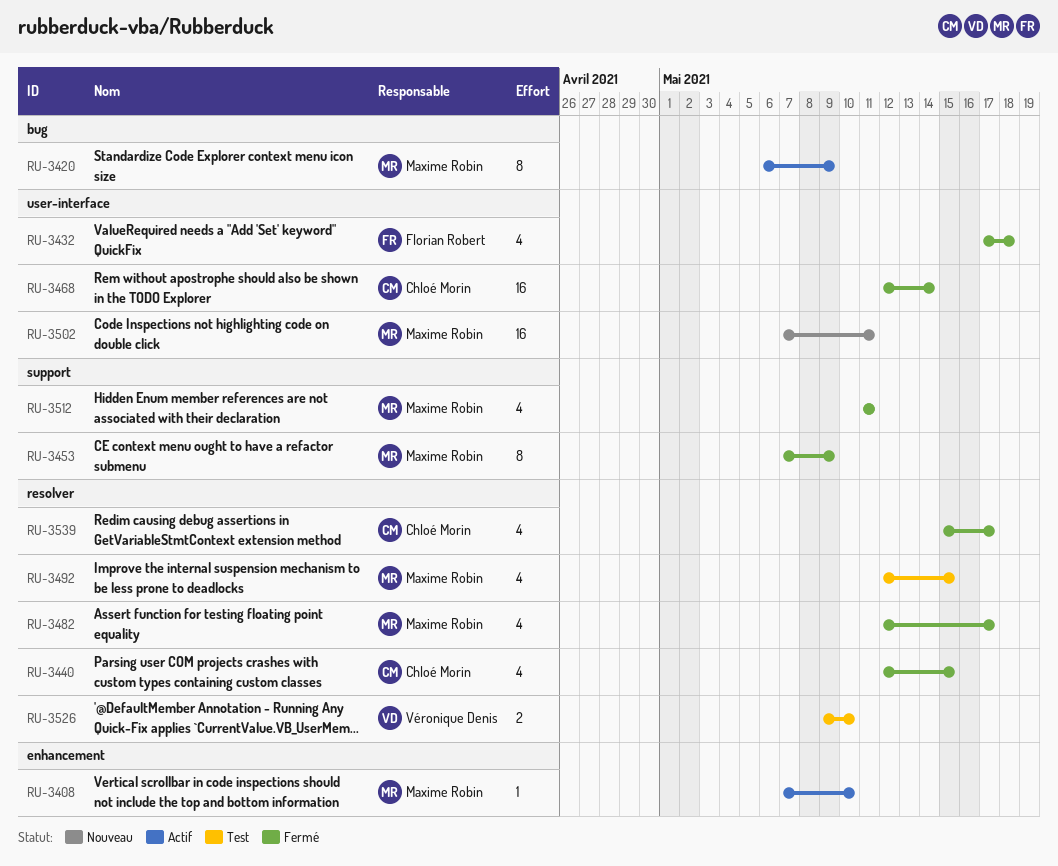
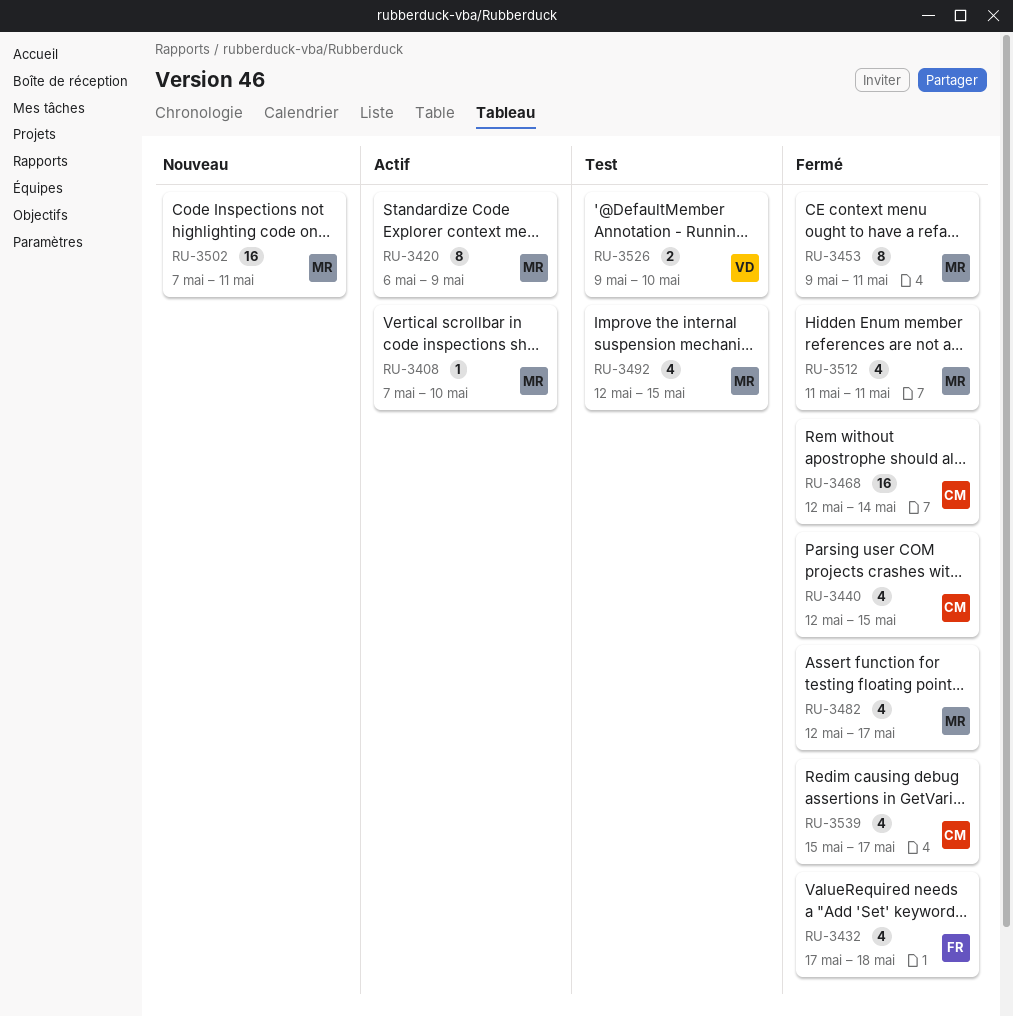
RU-3453, start: May 7 -> May 9
RU-3453, due: May 9 -> May 11

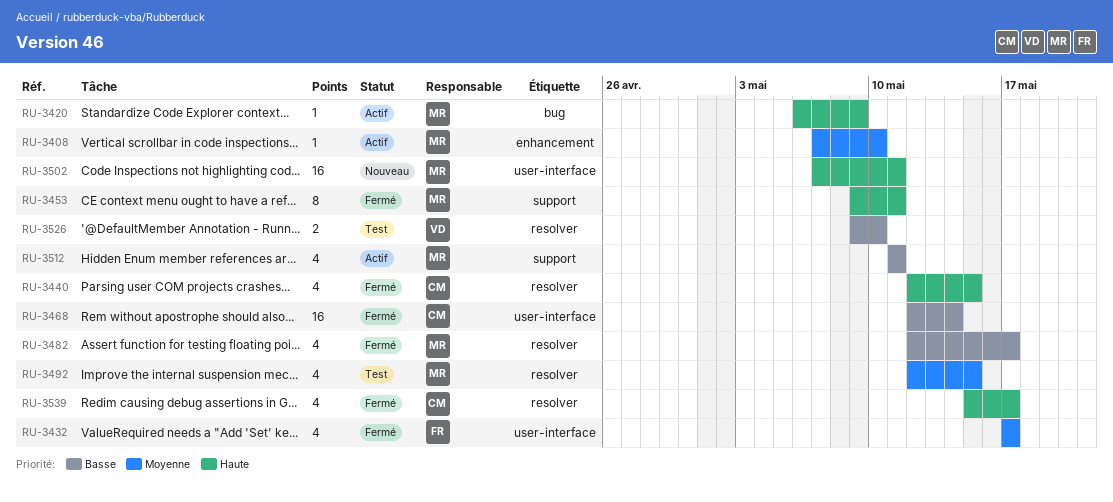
RU-3420, estimate: 8 -> 1
RU-3432, due: May 18 -> May 17
RU-3512, status: Fermé -> Actif

